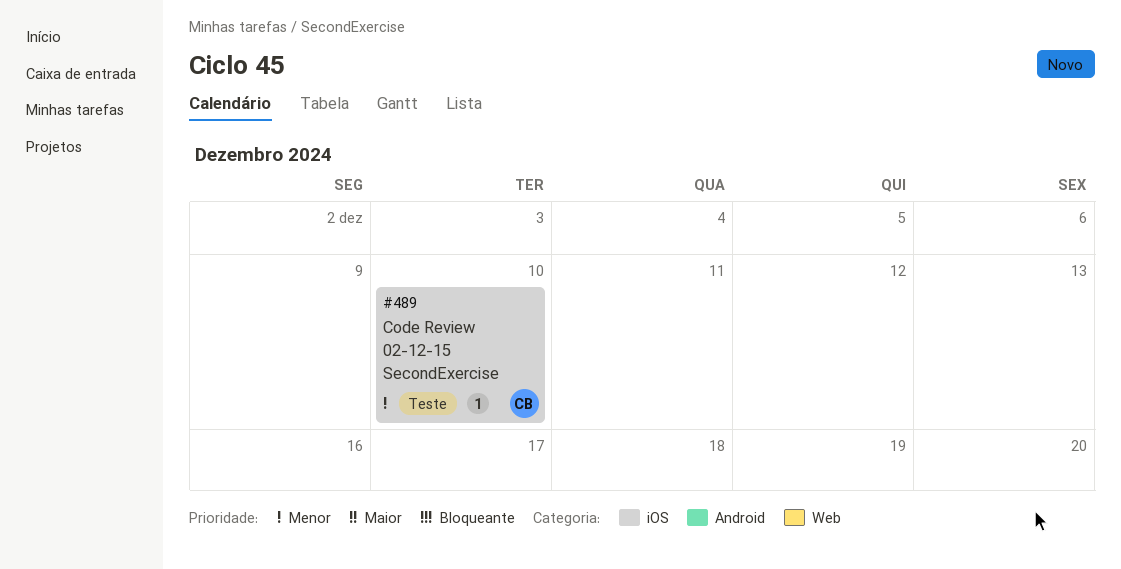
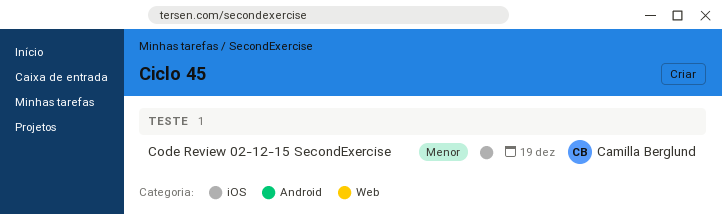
Code Review 02-12-15 SecondExercise, due: Dec 10 -> Dec 19

